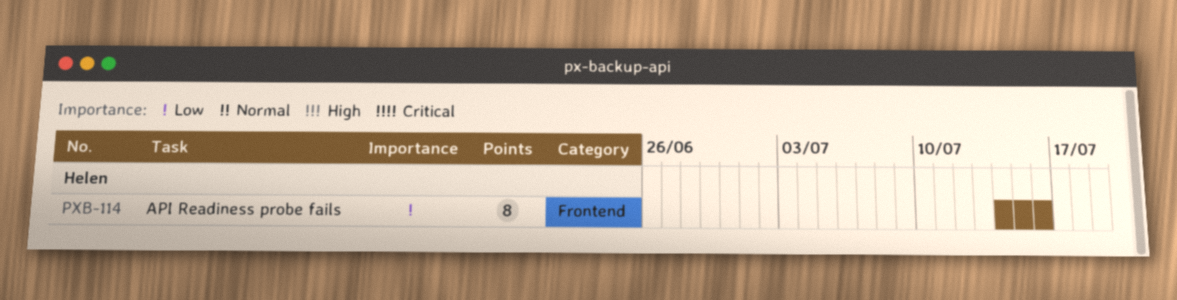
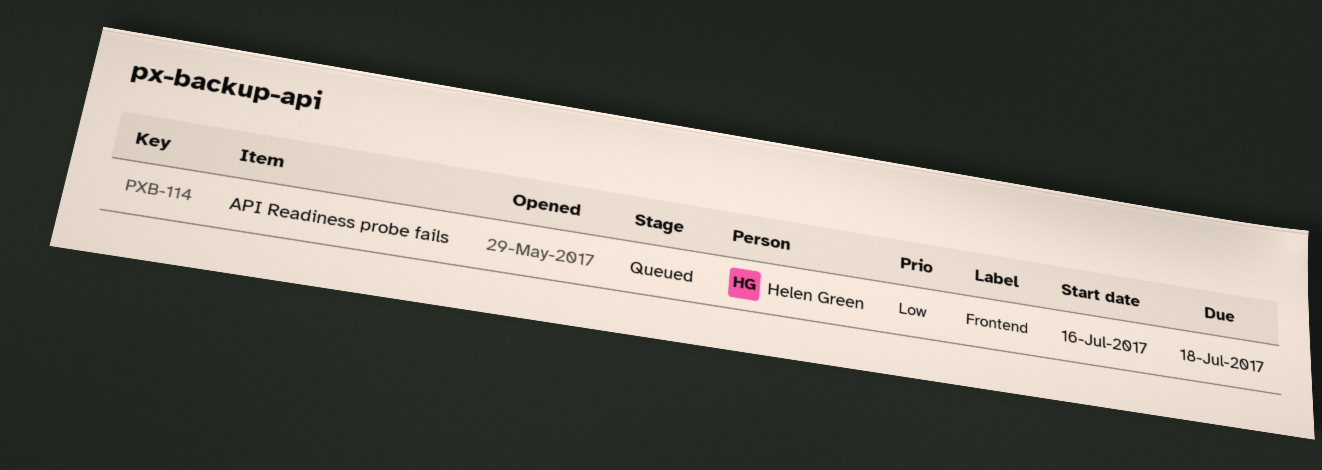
PXB-114, start: Jul 14 -> Jul 16
PXB-114, due: Jul 16 -> Jul 18

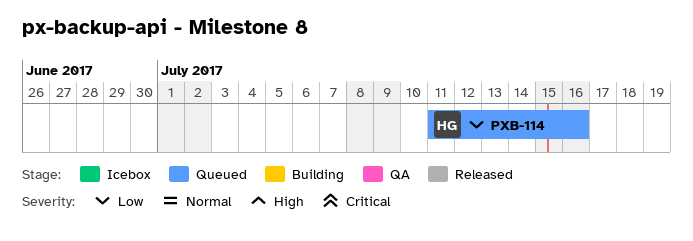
PXB-114, start: Jul 16 -> Jul 11
PXB-114, due: Jul 18 -> Jul 16

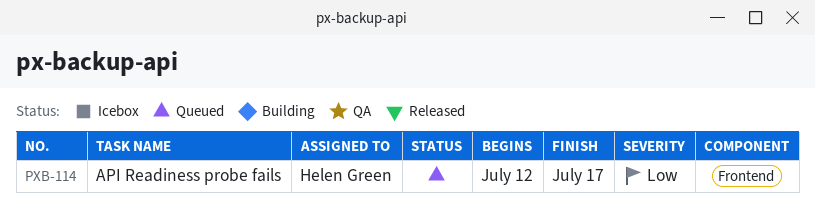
PXB-114, start: Jul 11 -> Jul 12
PXB-114, due: Jul 16 -> Jul 17

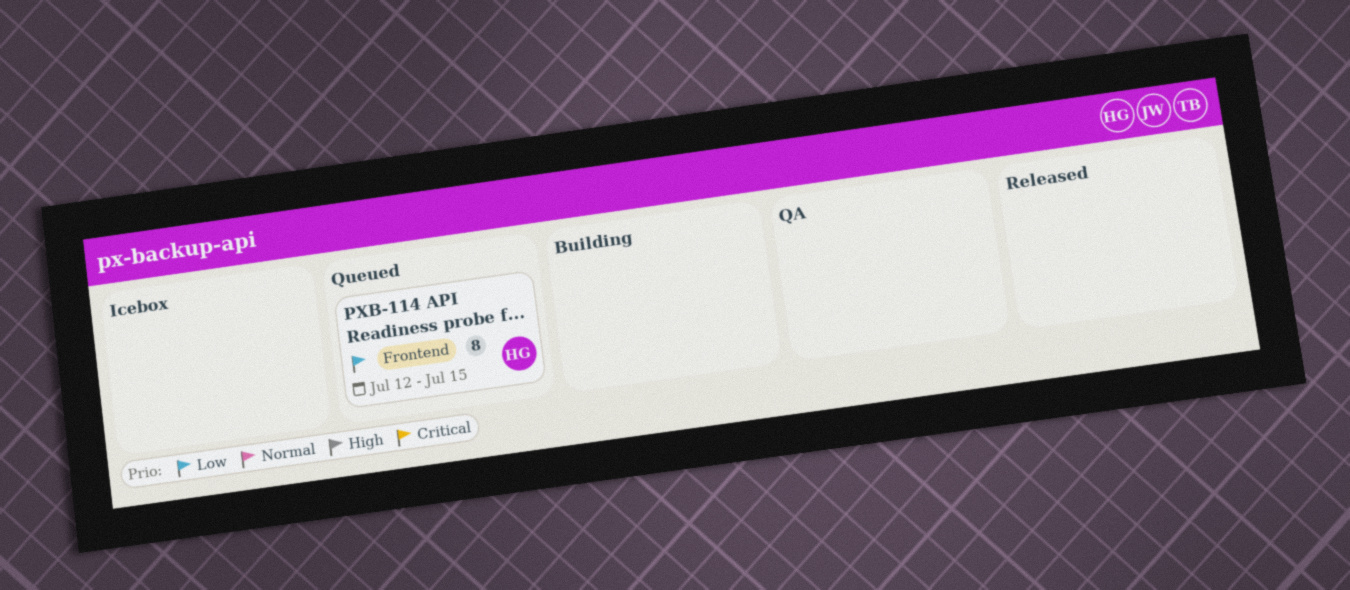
PXB-114, due: Jul 17 -> Jul 15

